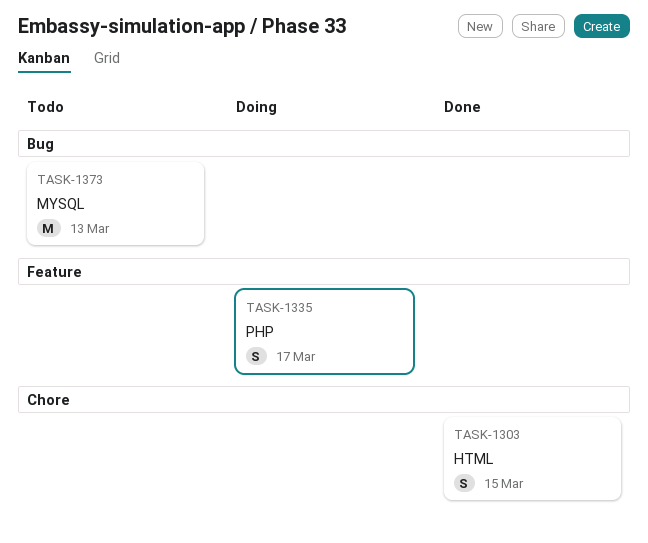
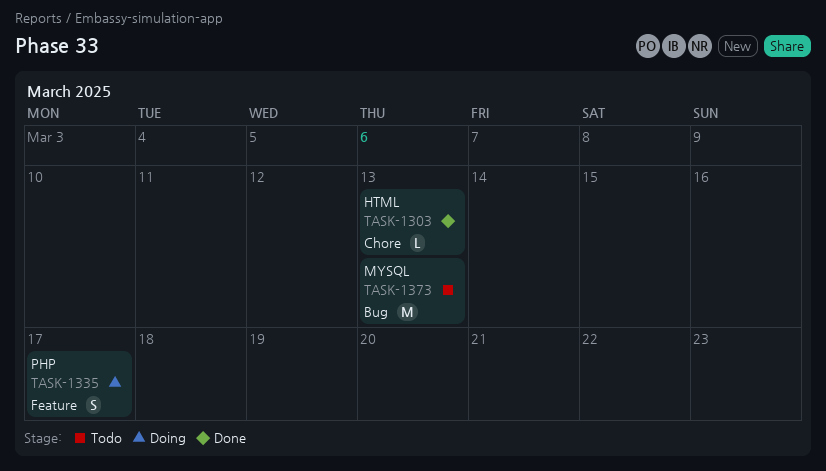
TASK-1303, estimate: S -> L
TASK-1303, due: Mar 15 -> Mar 13

